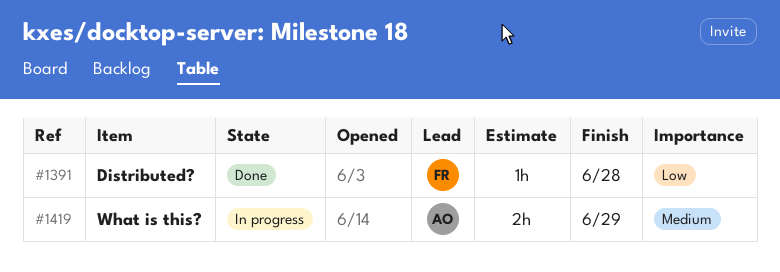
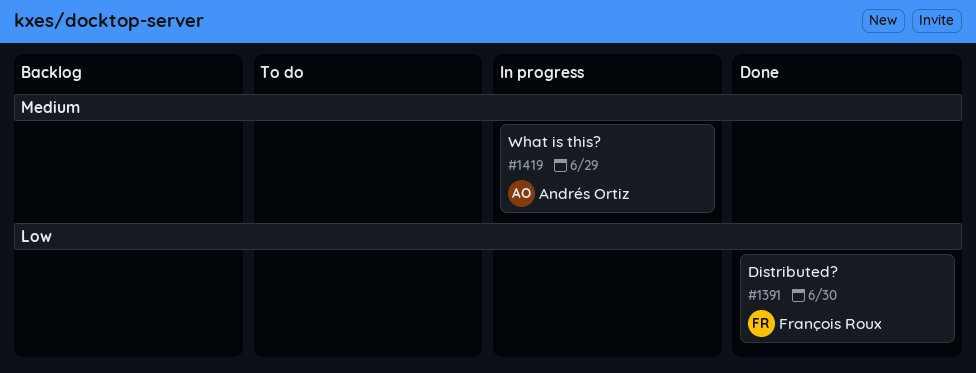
#1391, due: Jun 28 -> Jun 30

